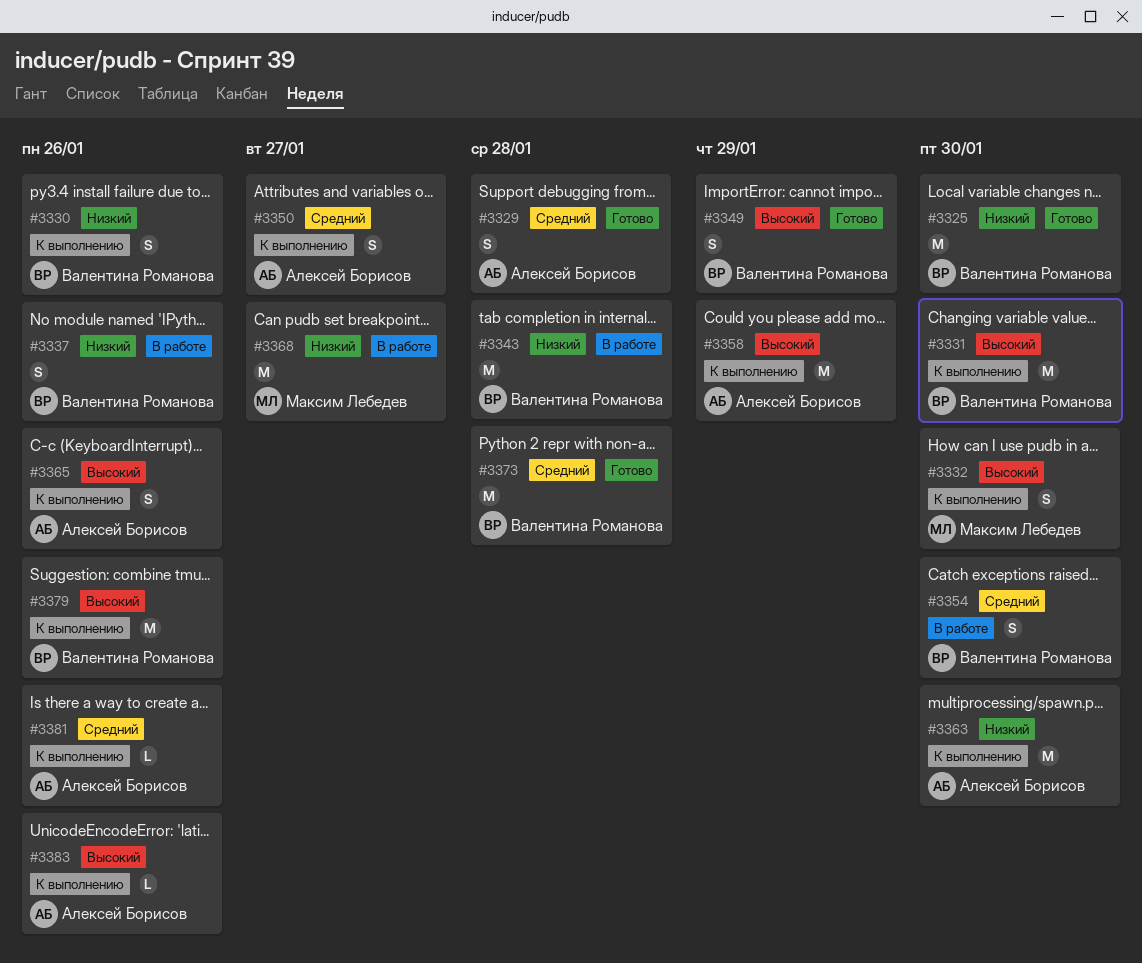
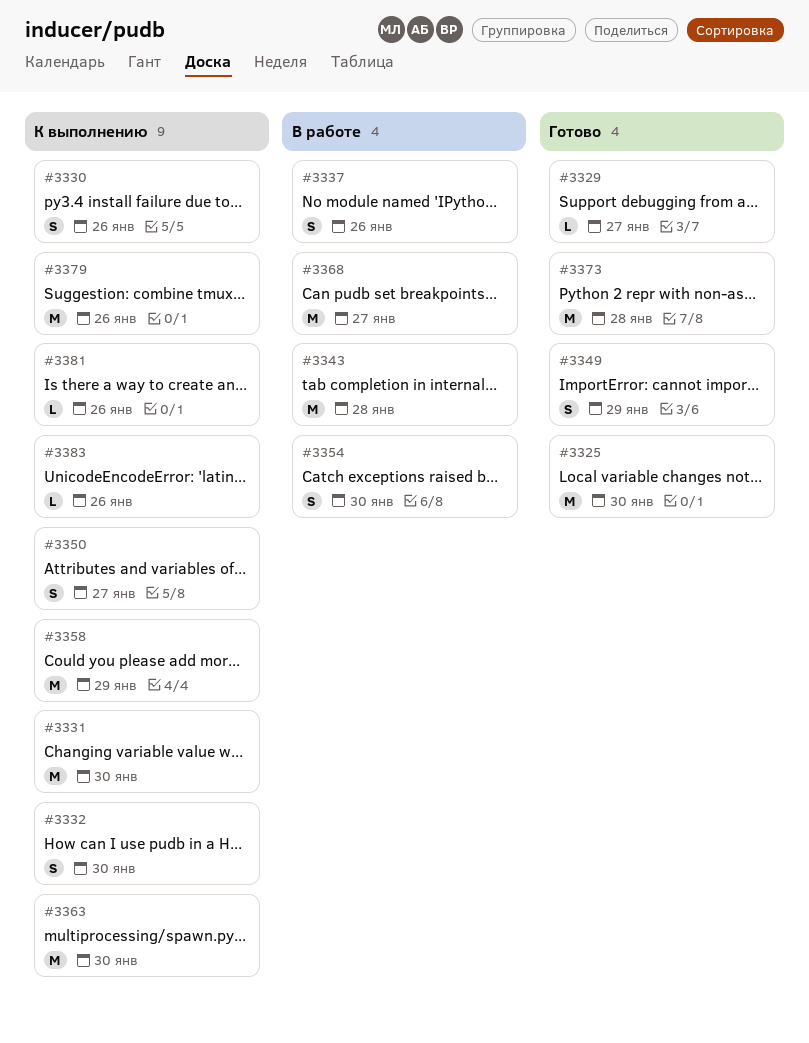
#3329, estimate: S -> L
#3329, due: Jan 28 -> Jan 27
#3365: present -> none

